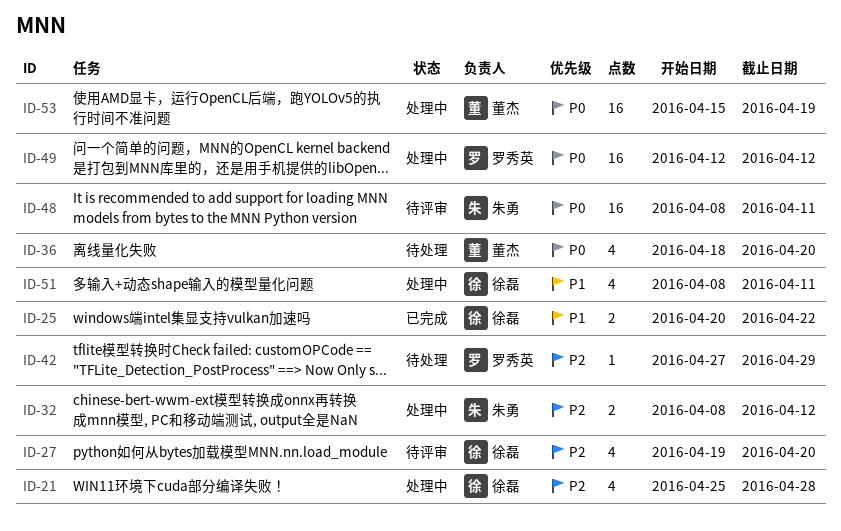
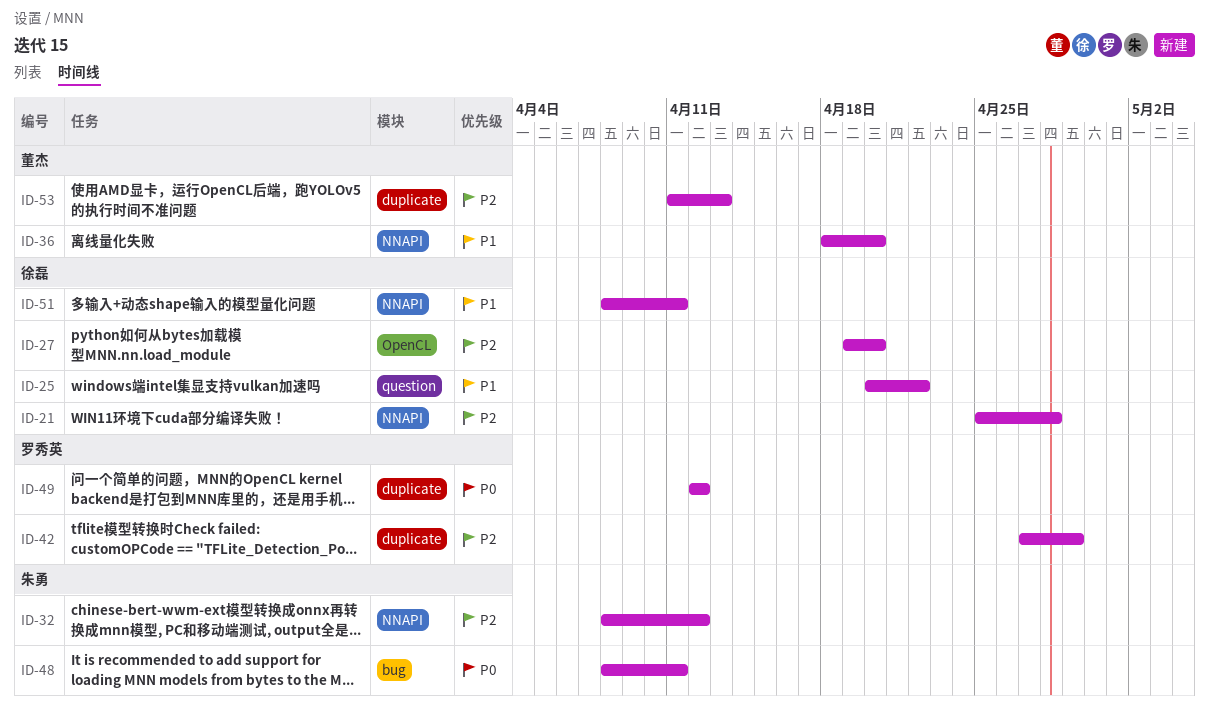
ID-36, priority: P0 -> P1
ID-53, priority: P0 -> P2
ID-53, start: Apr 15 -> Apr 11
ID-53, due: Apr 19 -> Apr 13

